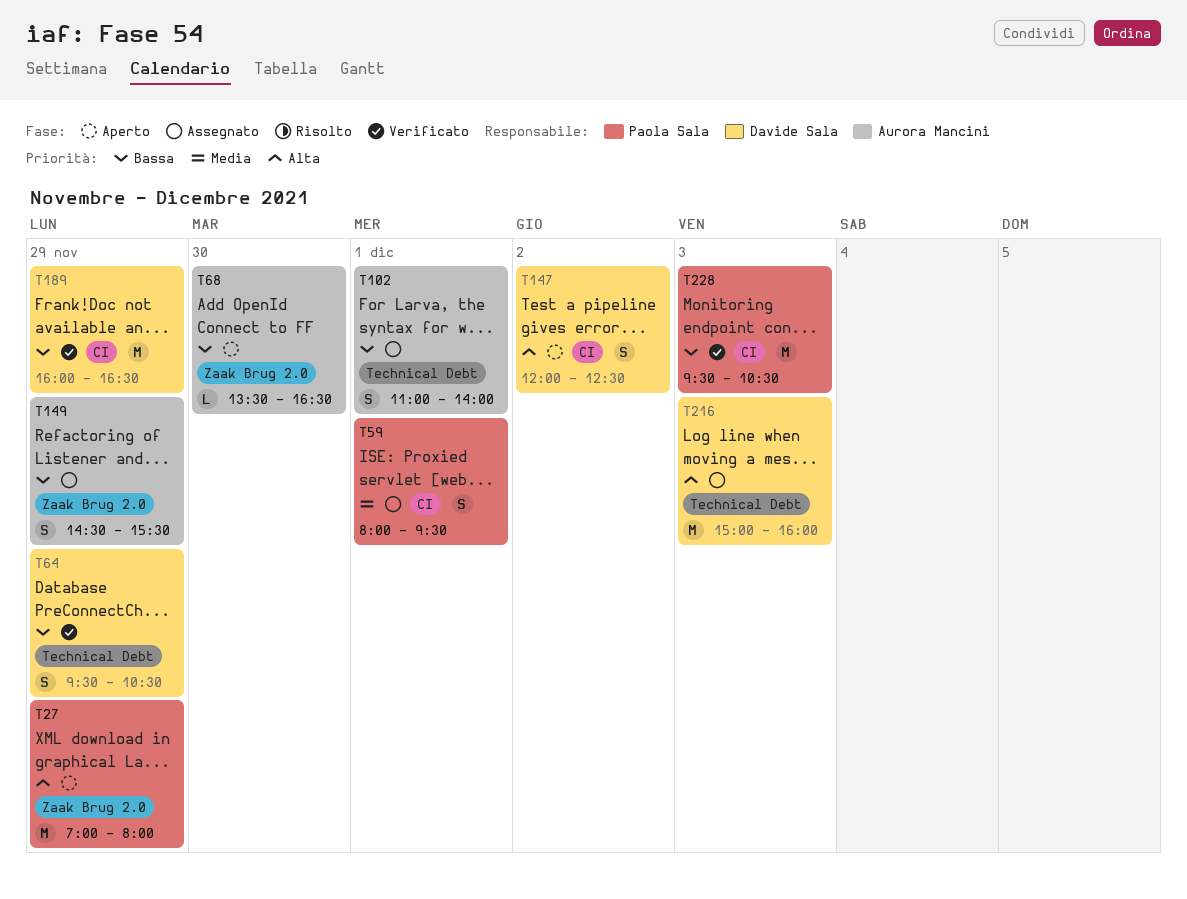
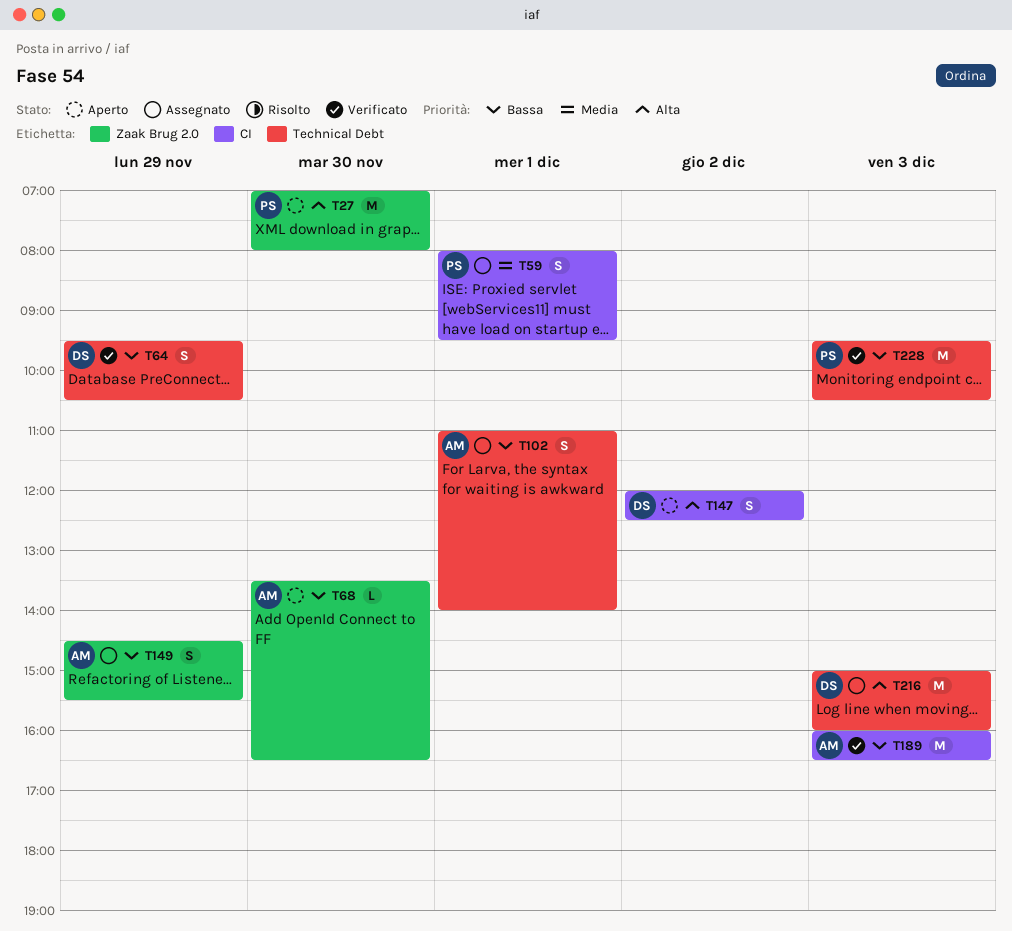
T27, day: Nov 29 -> Nov 30
T189, owner: Davide Sala -> Aurora Mancini
T189, day: Nov 29 -> Dec 3
T228, label: CI -> Technical Debt

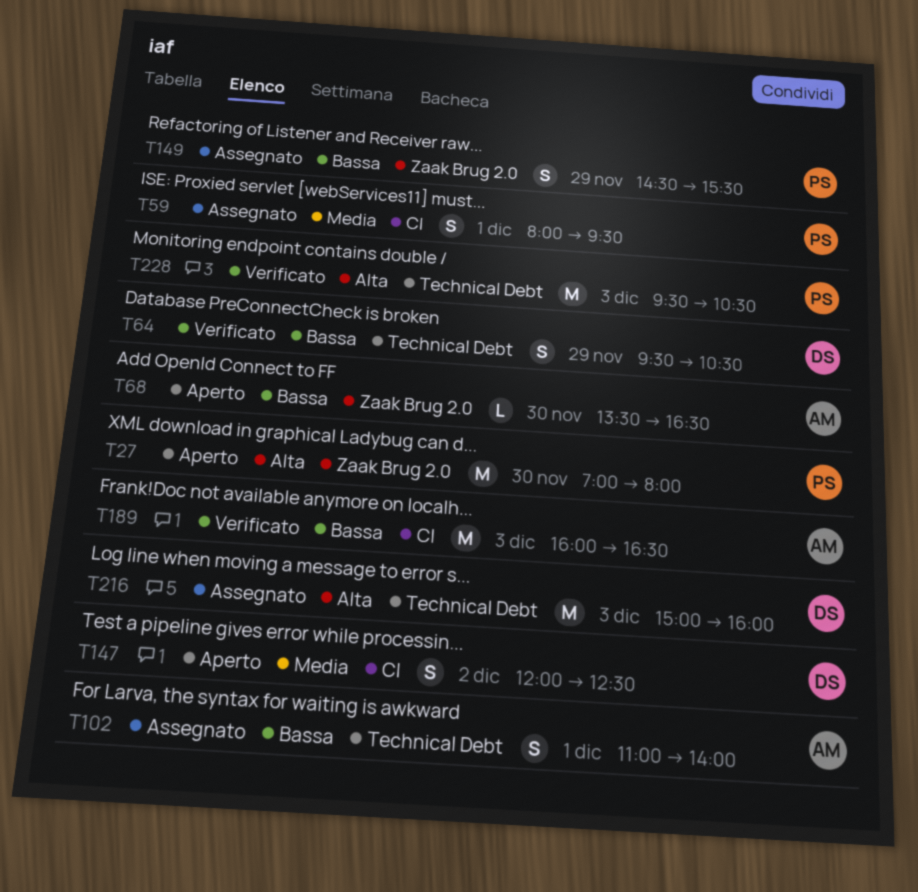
T147, priority: Alta -> Media
T149, owner: AM -> PS
T228, priority: Bassa -> Alta

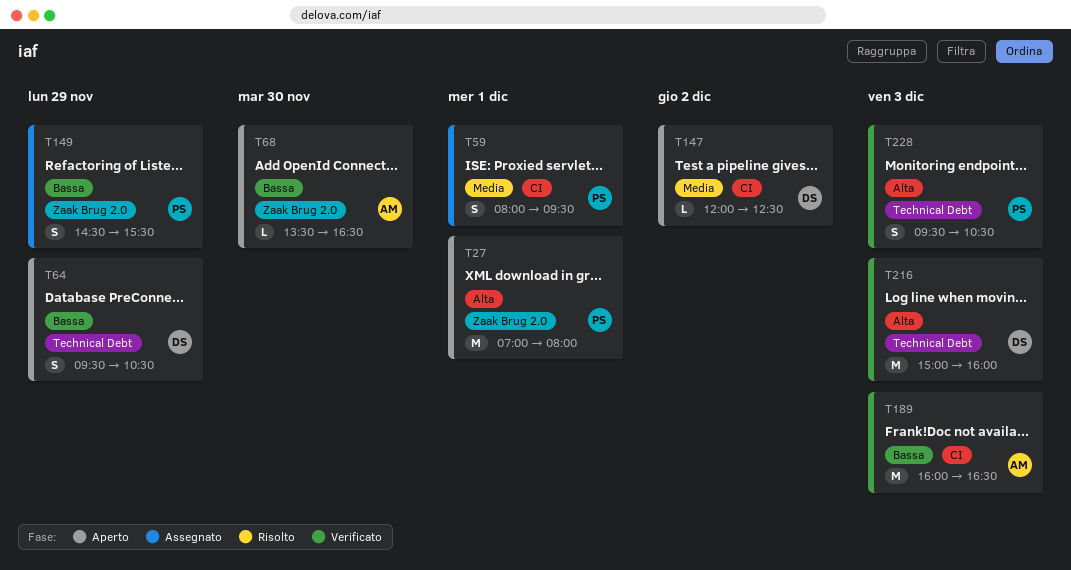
T27, day: Nov 30 -> Dec 1
T64, status: Verificato -> Aperto
T102: present -> none
T147, estimate: S -> L
T216, status: Assegnato -> Verificato
T228, estimate: M -> S

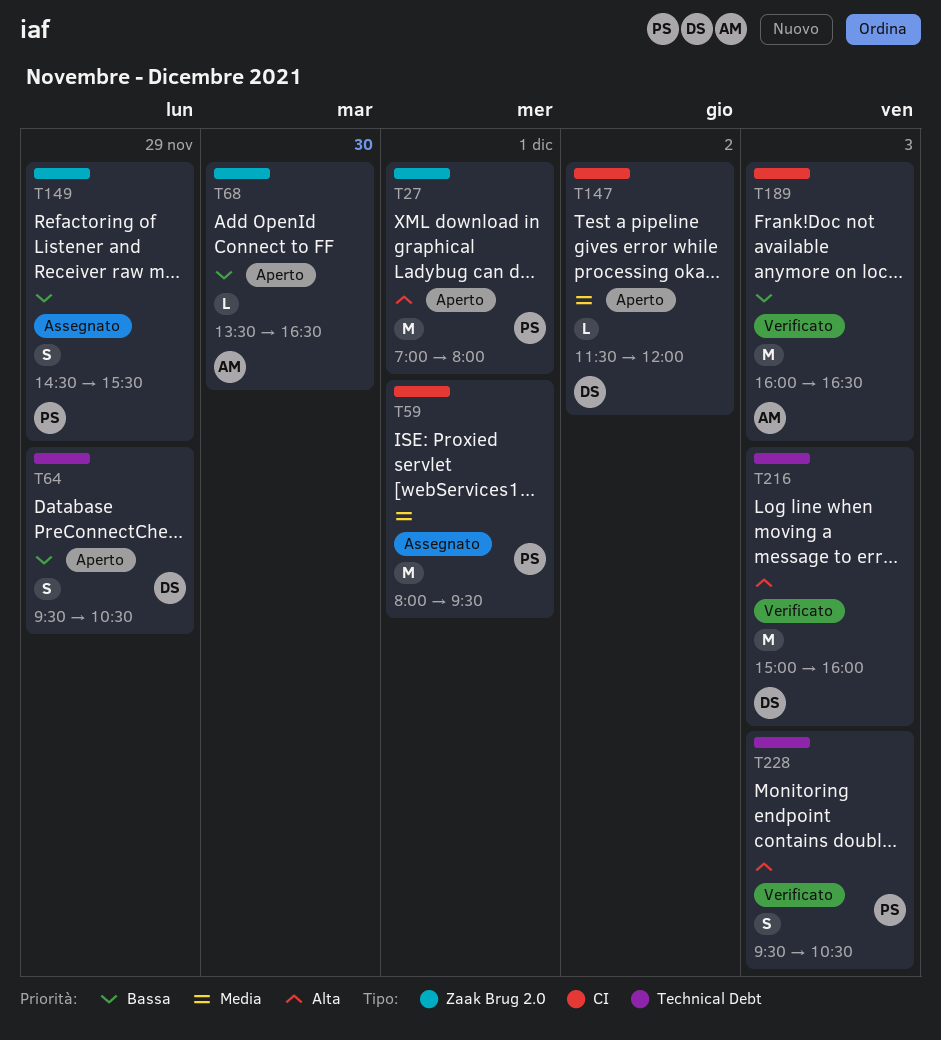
T59, estimate: S -> M
T147, begins: 12:00 -> 11:30
T147, ends: 12:30 -> 12:00

